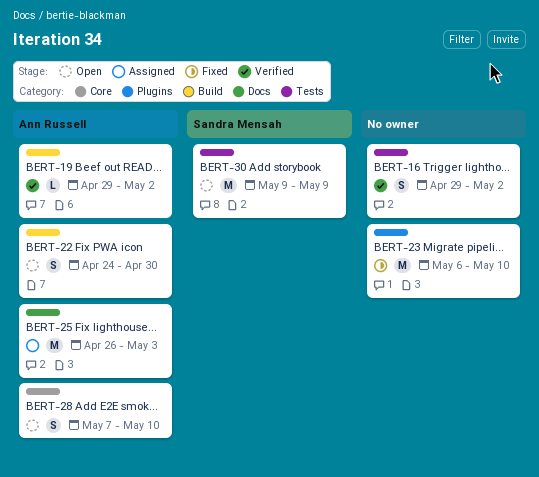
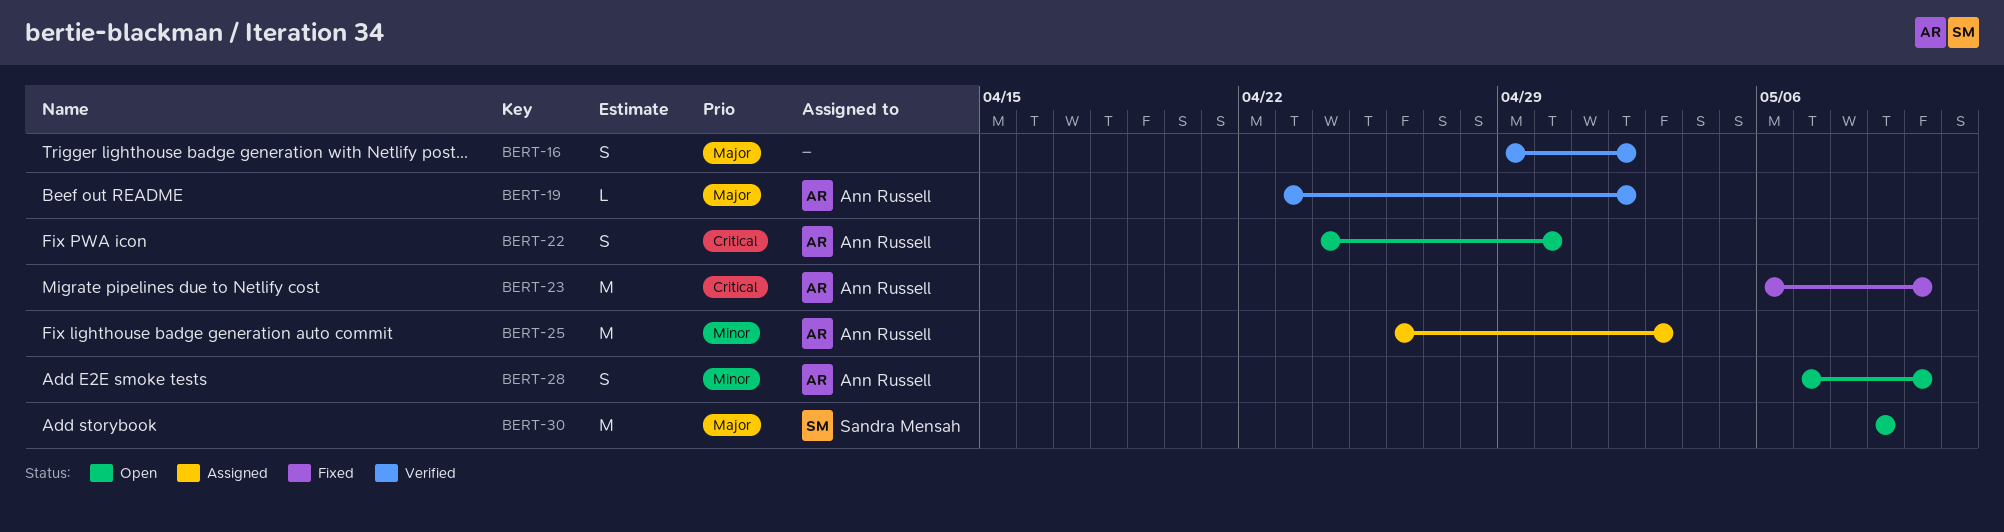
BERT-19, start: Apr 29 -> Apr 23
BERT-23, owner: none -> Ann Russell

